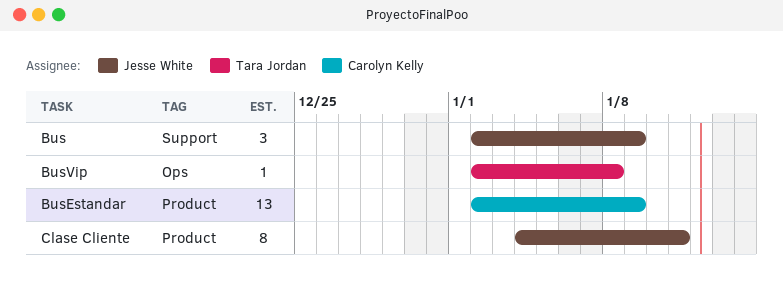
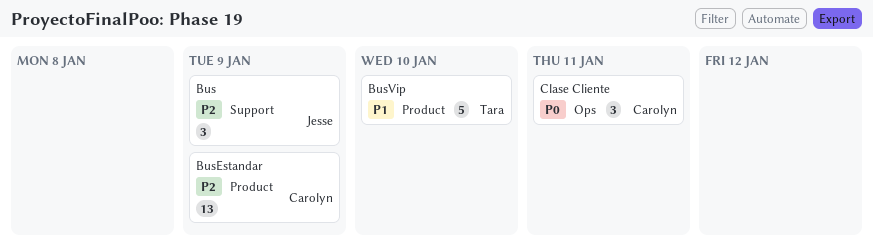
BusVip, label: Ops -> Product
BusVip, estimate: 1 -> 5
BusVip, due: Jan 8 -> Jan 10
Clase Cliente, owner: Jesse White -> Carolyn Kelly
Clase Cliente, label: Product -> Ops
Clase Cliente, estimate: 8 -> 3

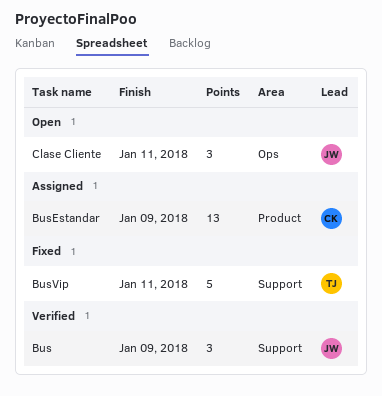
BusVip, label: Product -> Support
BusVip, due: Jan 10 -> Jan 11
Clase Cliente, owner: Carolyn -> Jesse

